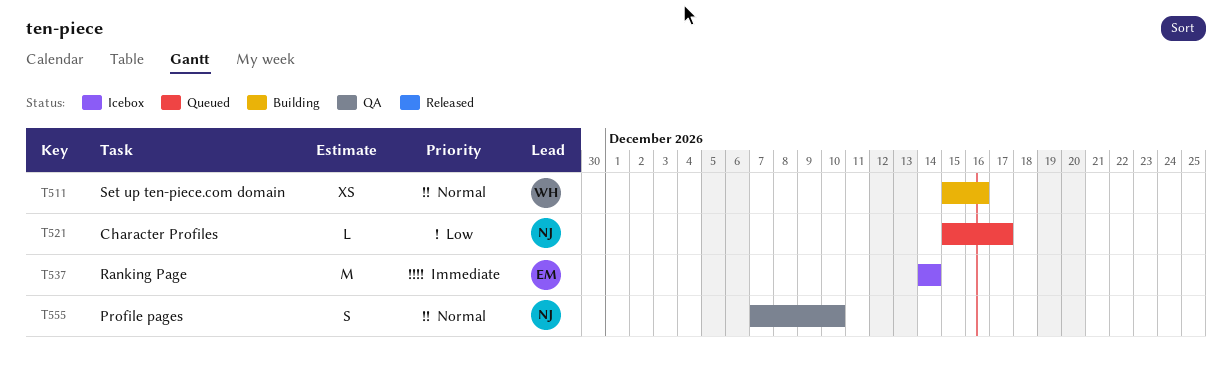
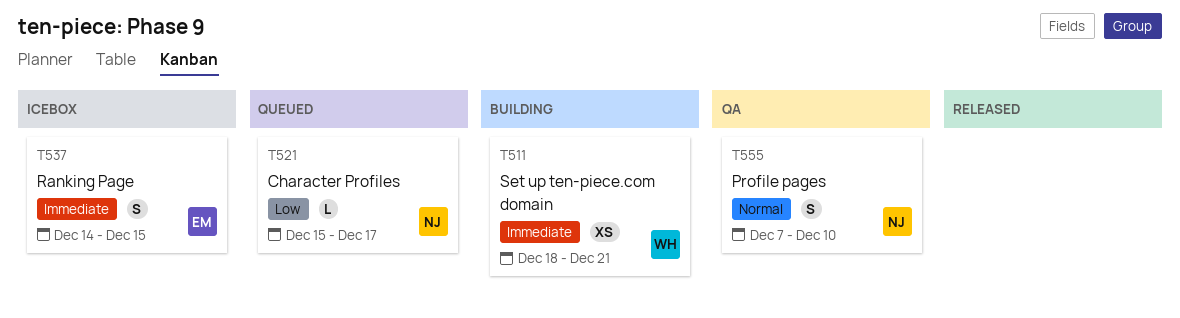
T511, priority: Normal -> Immediate
T511, start: Dec 15 -> Dec 18
T511, due: Dec 16 -> Dec 21
T537, estimate: M -> S
T537, due: Dec 14 -> Dec 15

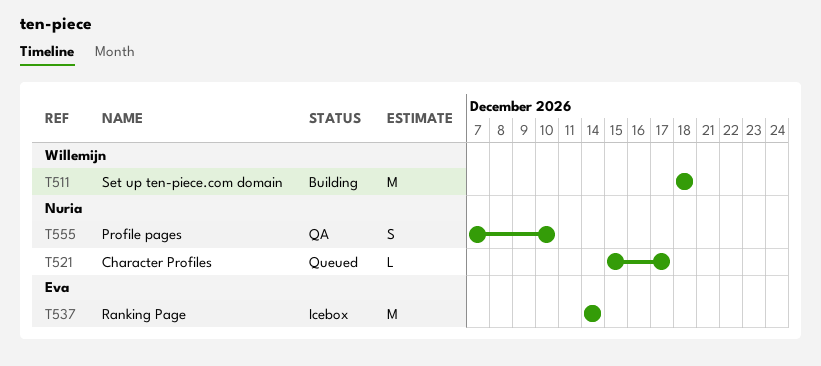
T511, estimate: XS -> M
T511, due: Dec 21 -> Dec 18
T537, estimate: S -> M
T537, due: Dec 15 -> Dec 14

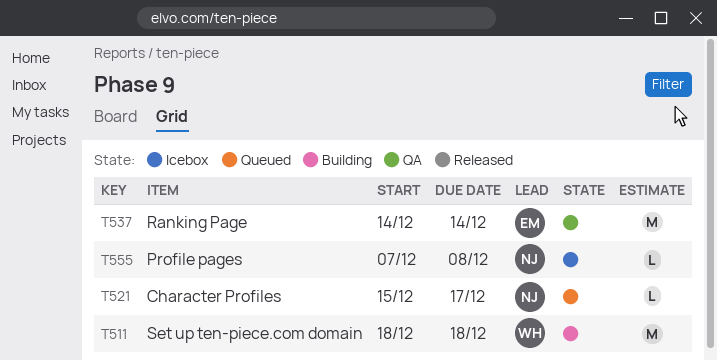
T537, status: Icebox -> QA
T555, status: QA -> Icebox
T555, estimate: S -> L
T555, due: Dec 10 -> Dec 8

